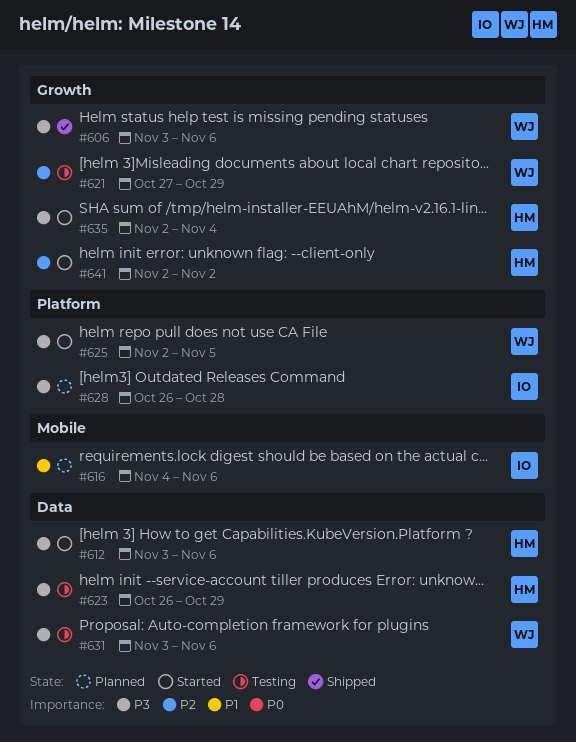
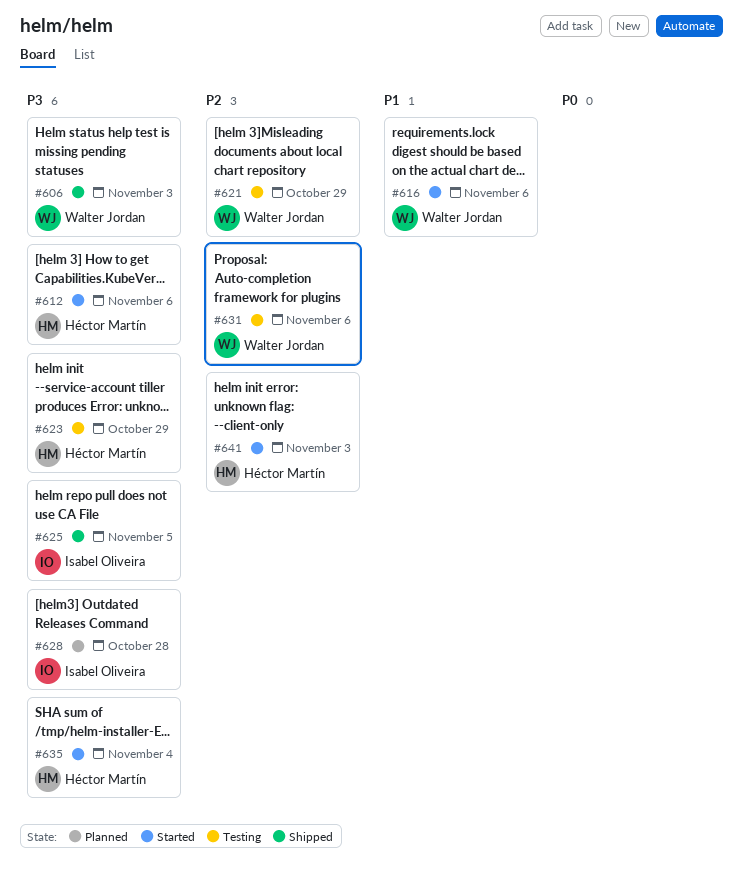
#606, due: Nov 6 -> Nov 3
#616, status: Planned -> Started
#616, owner: Isabel Oliveira -> Walter Jordan
#625, status: Started -> Shipped
#625, owner: Walter Jordan -> Isabel Oliveira
#631, priority: P3 -> P2
#641, due: Nov 2 -> Nov 3

